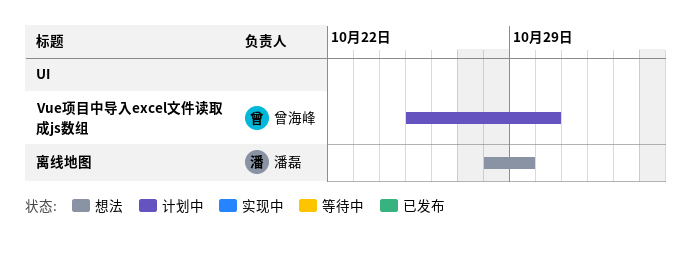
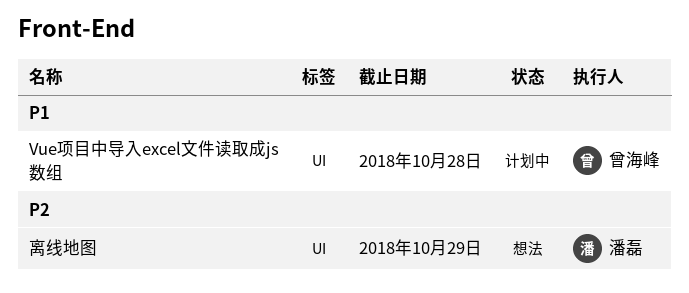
Vue项目中导入excel文件读取成js数组, due: Oct 30 -> Oct 28

